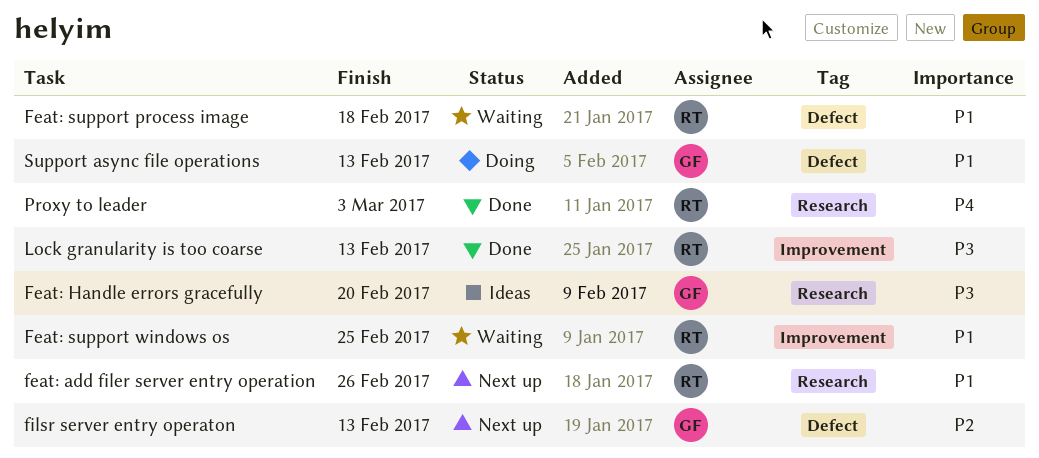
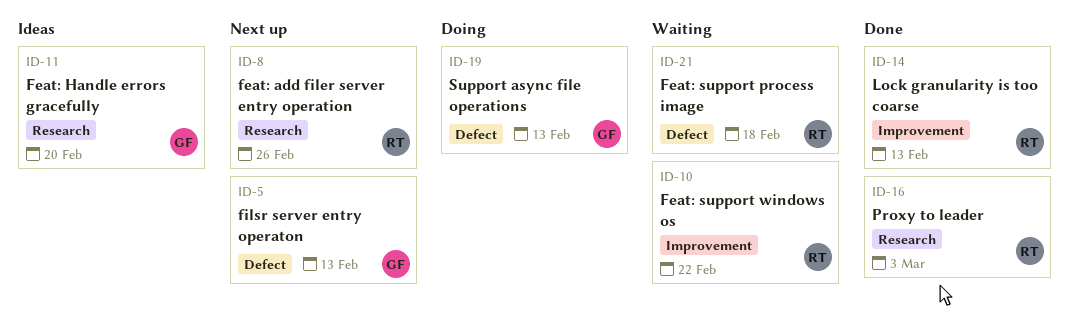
Feat: support windows os, due: Feb 25 -> Feb 22

